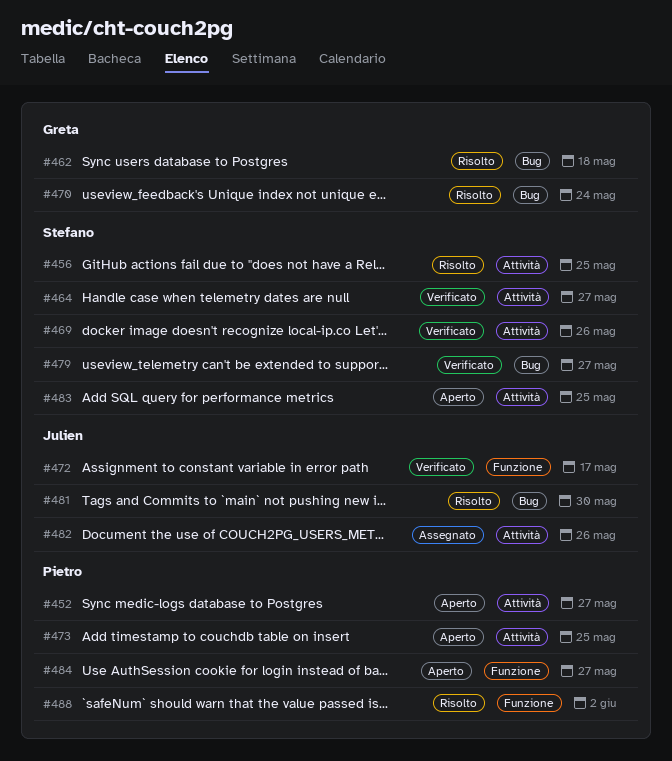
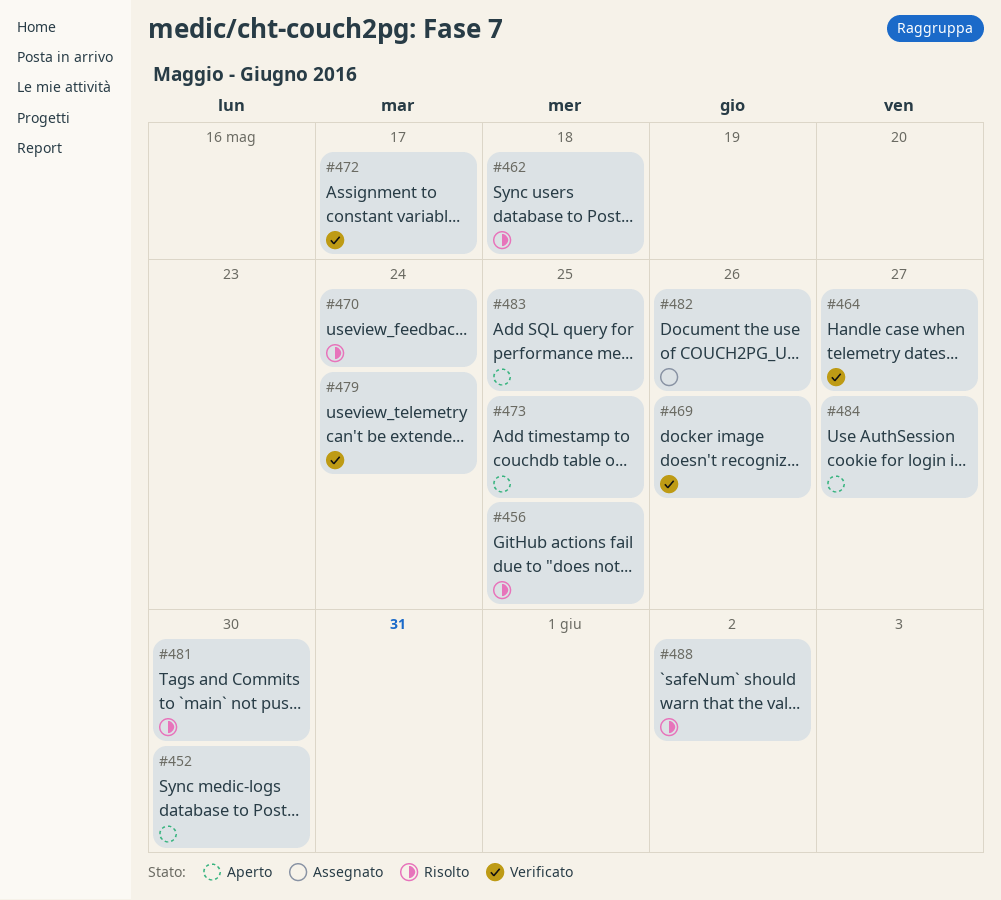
#452, due: May 27 -> May 30
#479, due: May 27 -> May 24

